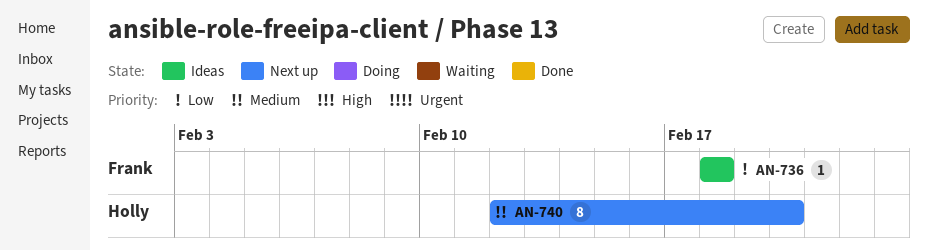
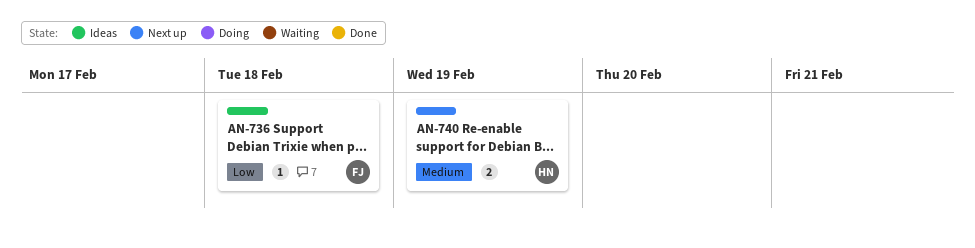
AN-740, estimate: 8 -> 2
AN-740, due: Feb 20 -> Feb 19

